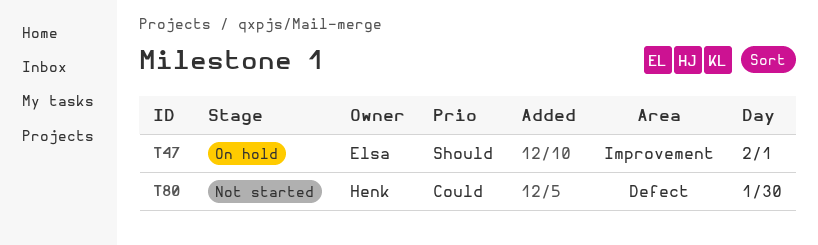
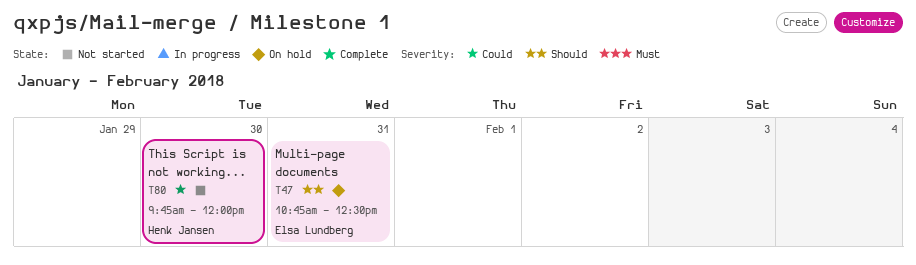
T47, day: Feb 1 -> Jan 31

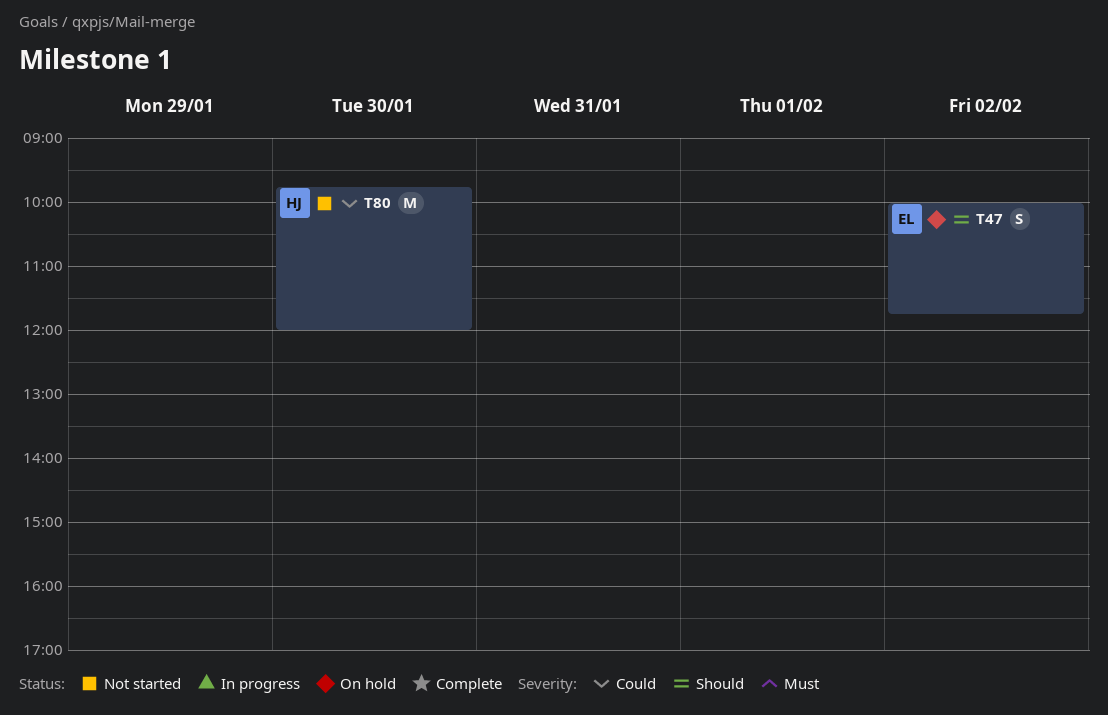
T47, day: Jan 31 -> Feb 2
T47, begins: 10:45 -> 10:00
T47, ends: 12:30 -> 11:45

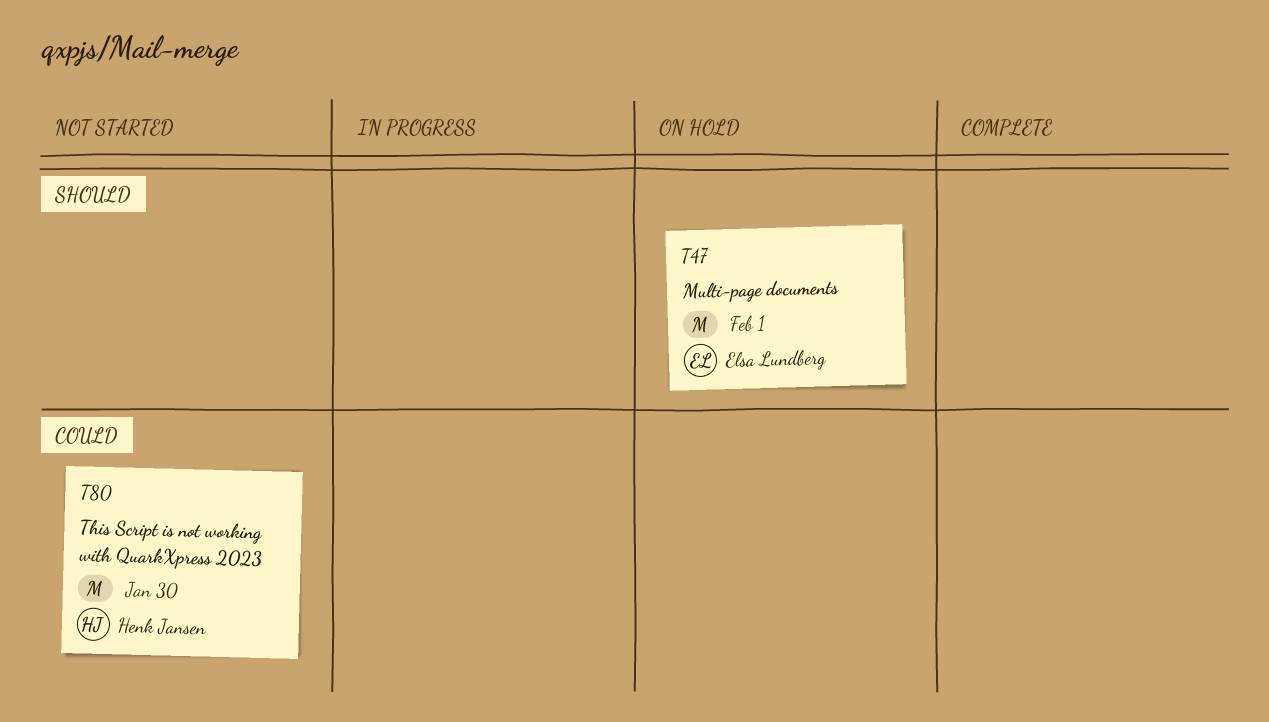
T47, estimate: S -> M
T47, day: Feb 2 -> Feb 1

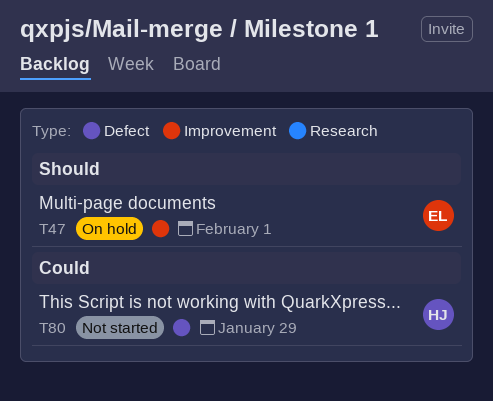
T80, day: Jan 30 -> Jan 29

